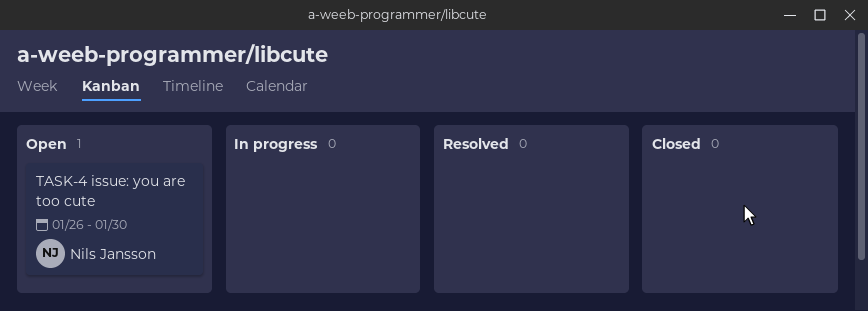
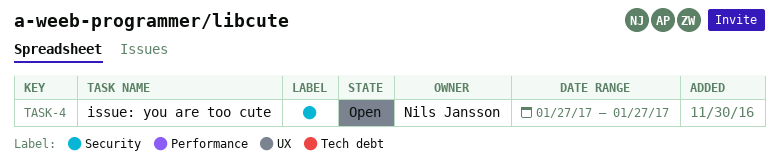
TASK-4, start: Jan 26 -> Jan 27
TASK-4, due: Jan 30 -> Jan 27

